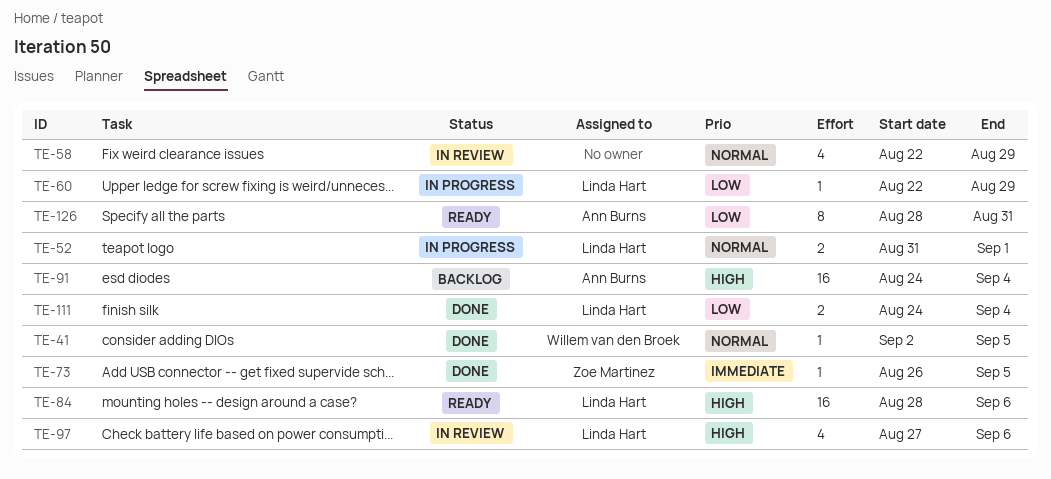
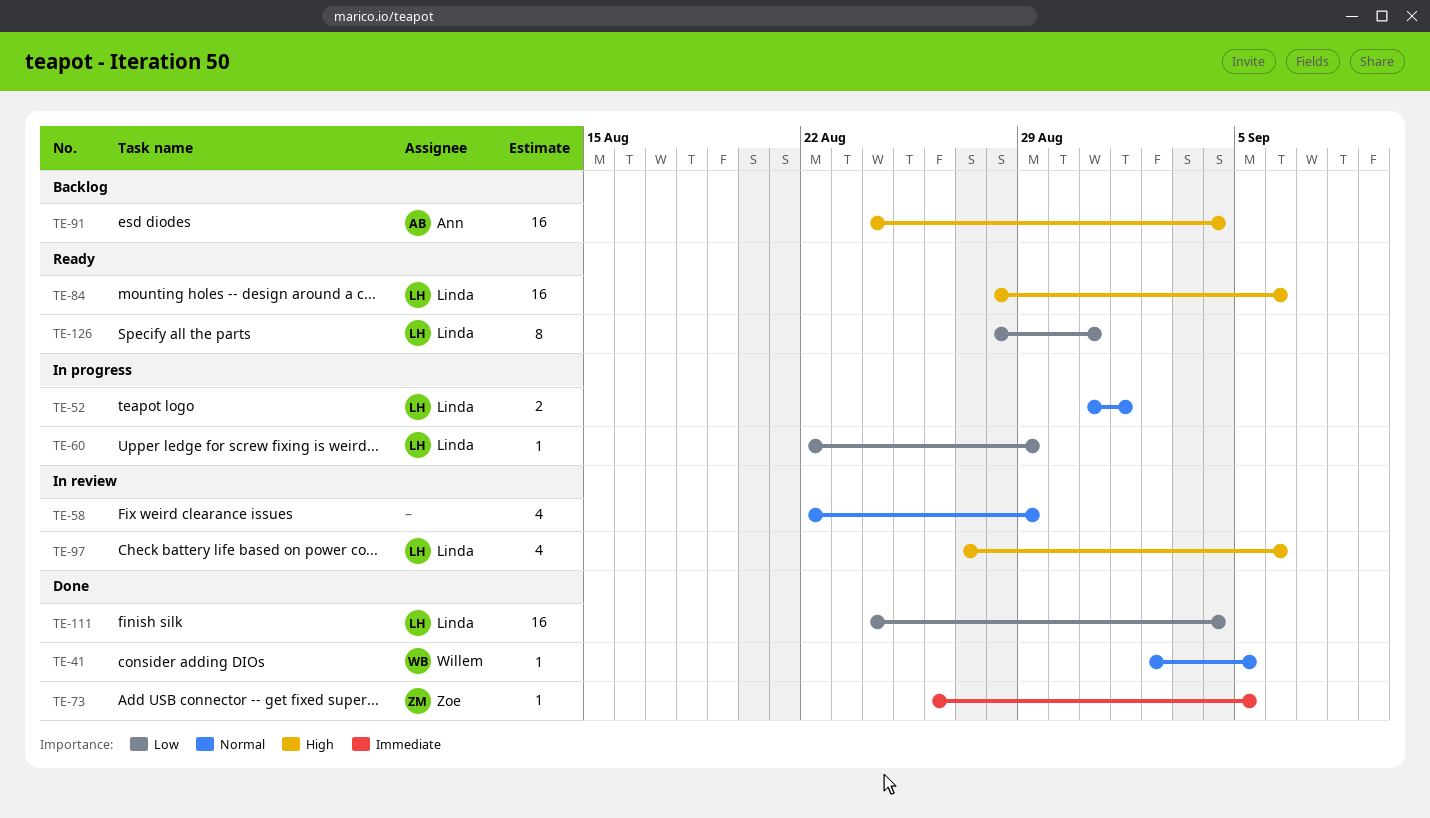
TE-111, estimate: 2 -> 16
TE-126, owner: Ann Burns -> Linda Hart

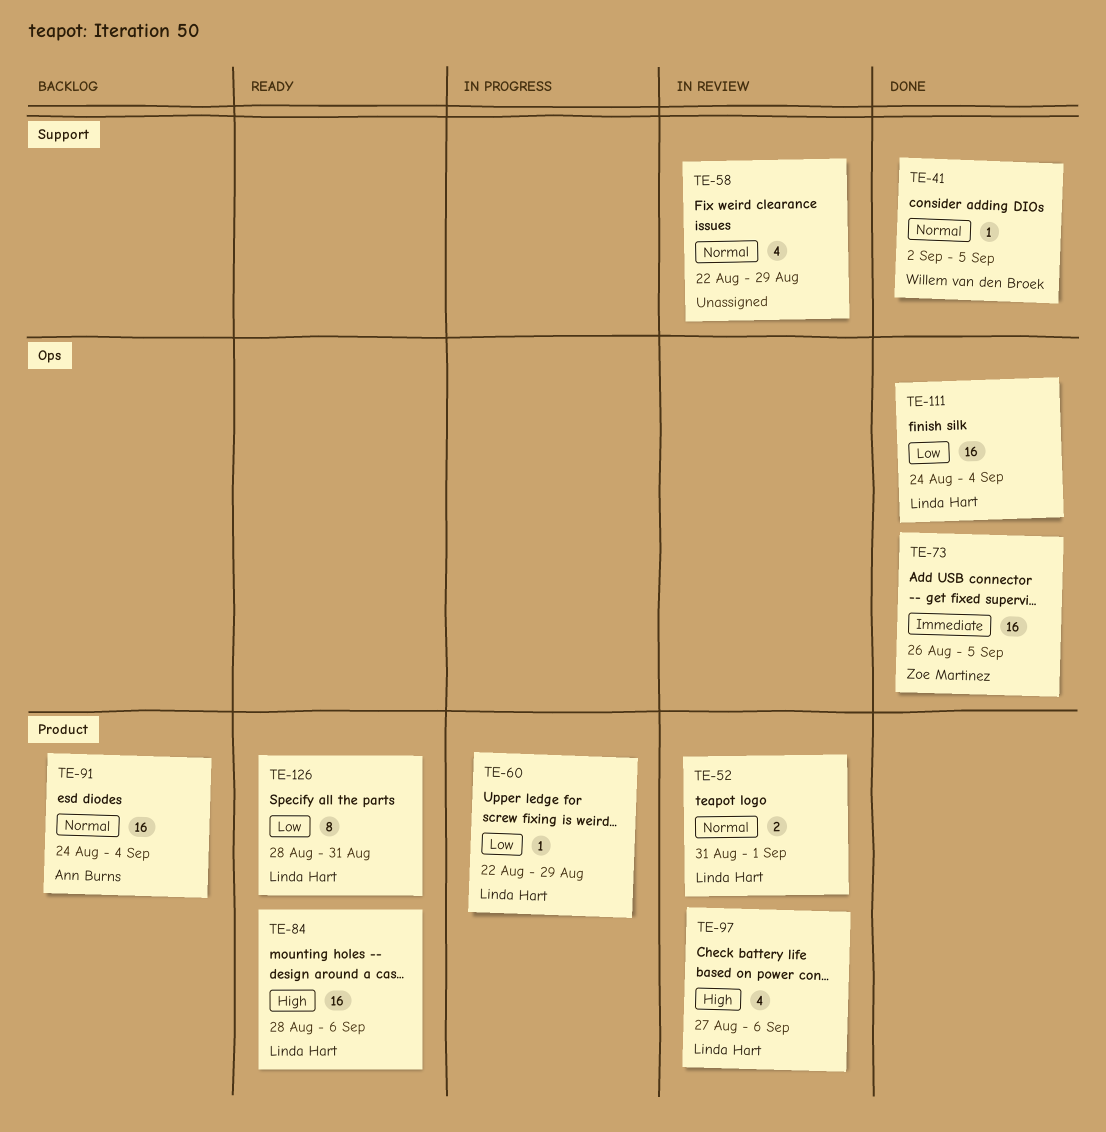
TE-52, status: In progress -> In review
TE-73, estimate: 1 -> 16
TE-91, priority: High -> Normal

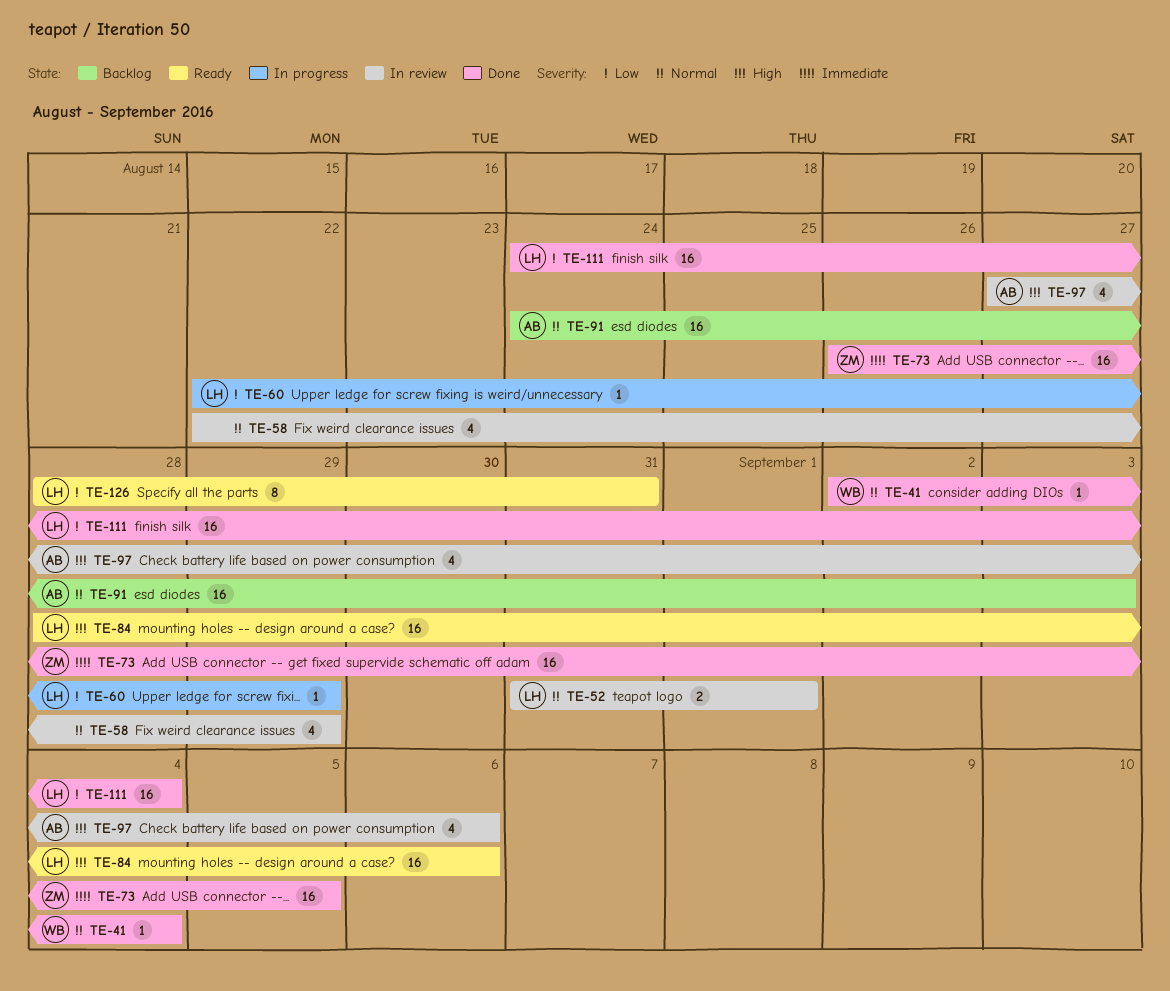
TE-41, due: Sep 5 -> Sep 4
TE-91, due: Sep 4 -> Sep 3
TE-97, owner: Linda Hart -> Ann Burns

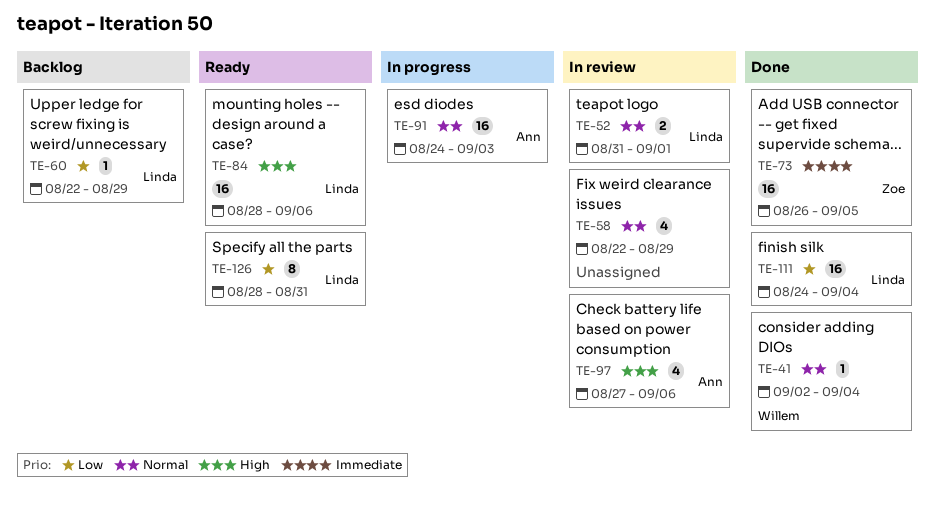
TE-60, status: In progress -> Backlog
TE-91, status: Backlog -> In progress

